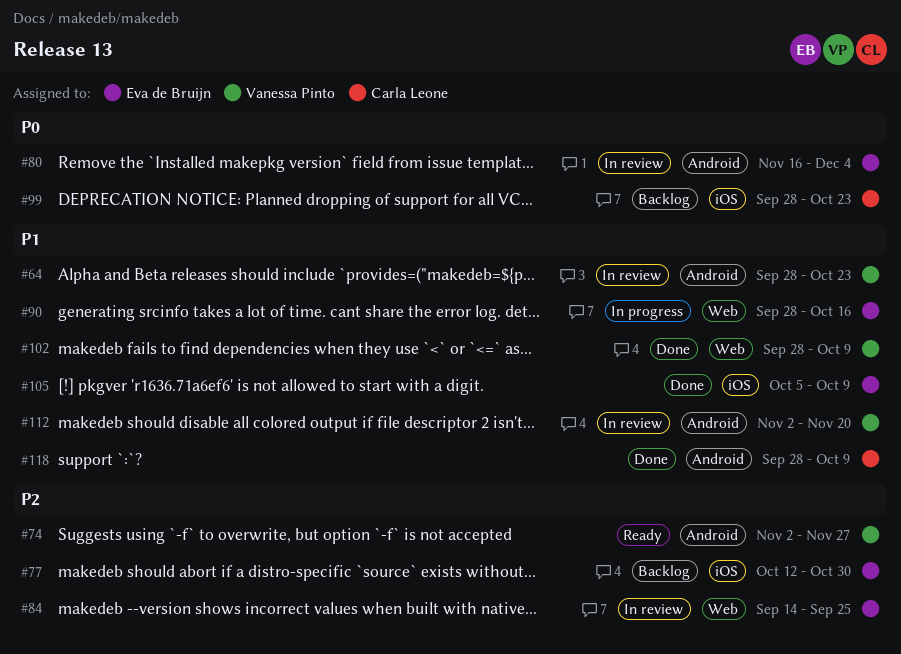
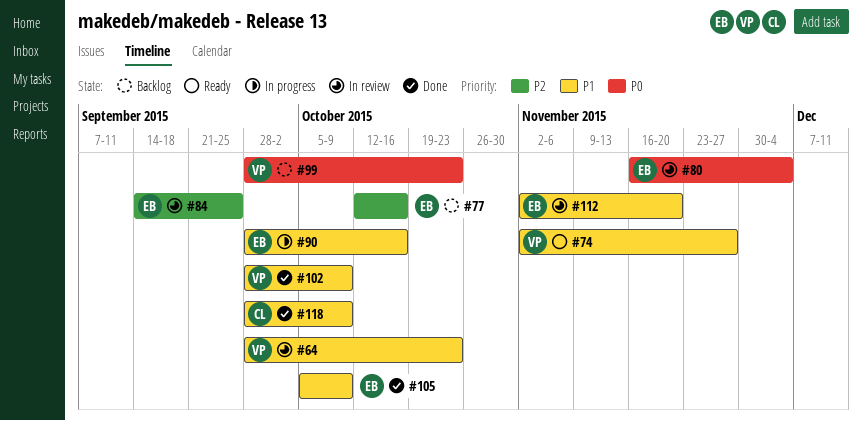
#74, priority: P2 -> P1
#77, due: Oct 30 -> Oct 16
#99, owner: Carla Leone -> Vanessa Pinto
#112, owner: Vanessa Pinto -> Eva de Bruijn

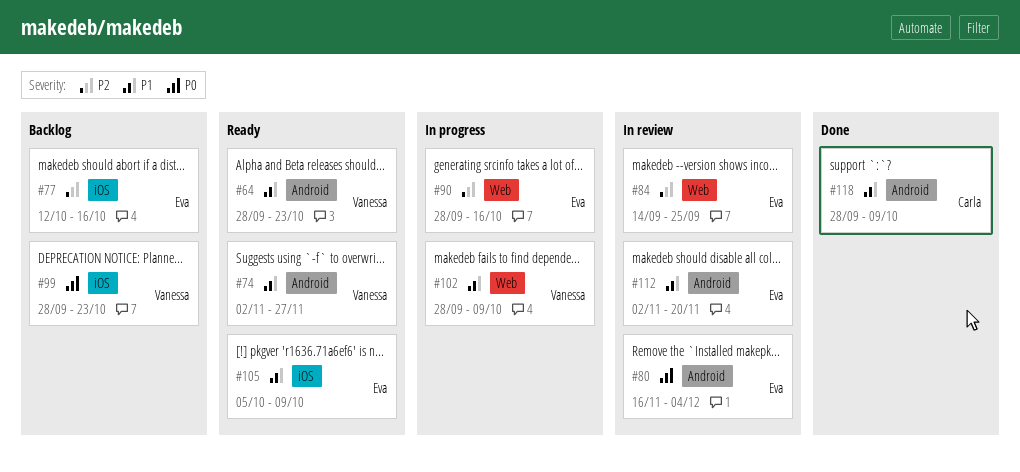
#64, status: In review -> Ready
#90, priority: P1 -> P2
#102, status: Done -> In progress
#105, status: Done -> Ready

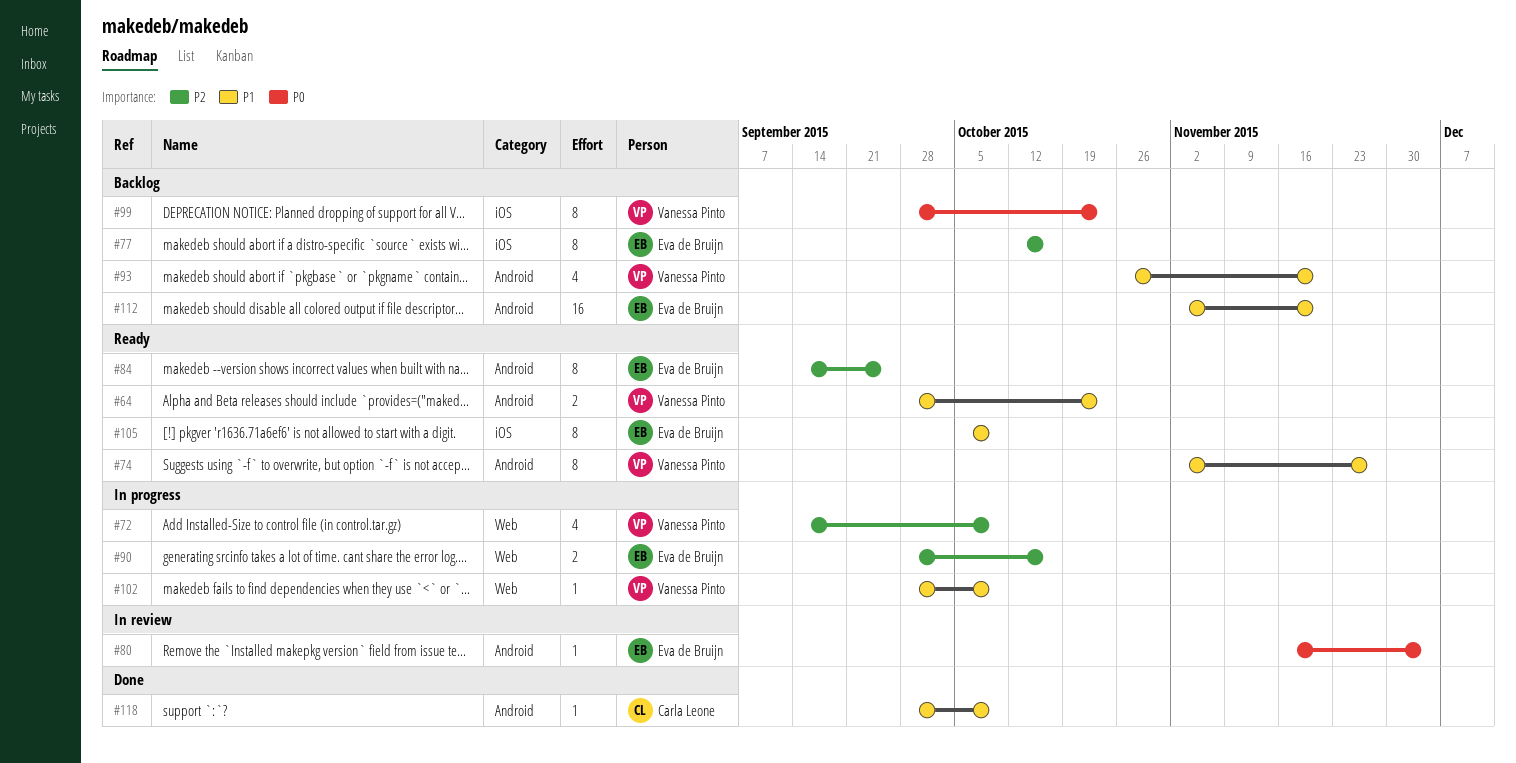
#72: none -> present
#84, status: In review -> Ready
#84, label: Web -> Android
#93: none -> present
#112, status: In review -> Backlog

